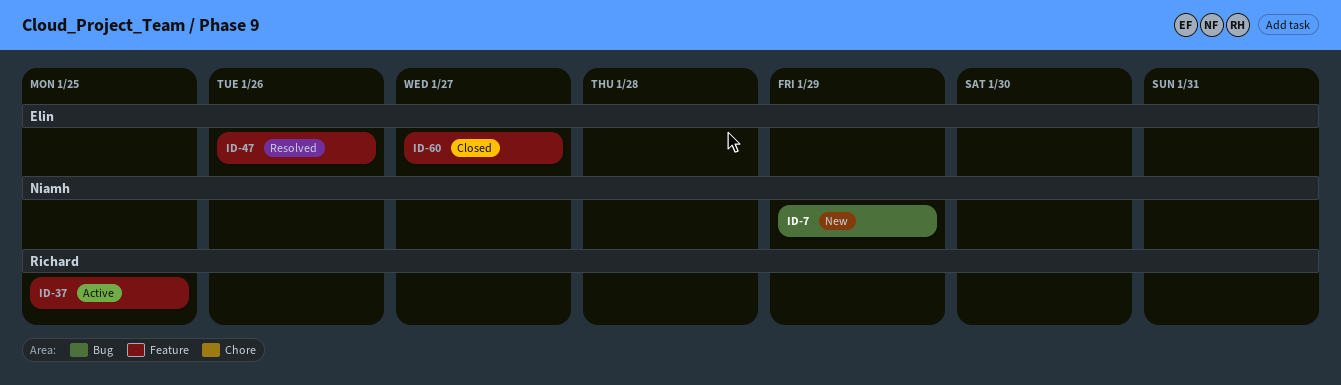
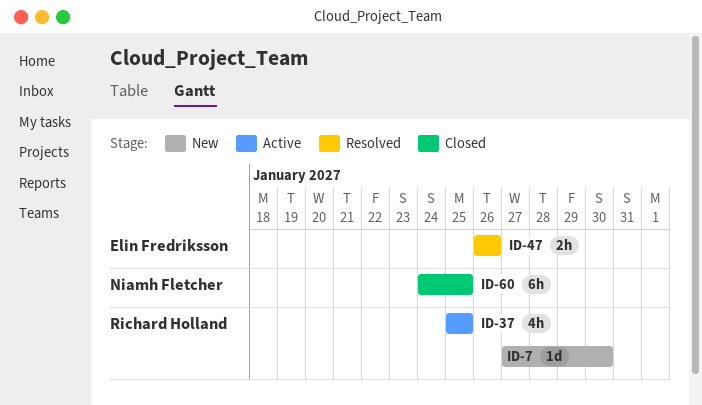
ID-7, owner: Niamh Fletcher -> Richard Holland
ID-7, due: Jan 29 -> Jan 30
ID-60, owner: Elin Fredriksson -> Niamh Fletcher
ID-60, due: Jan 27 -> Jan 25

